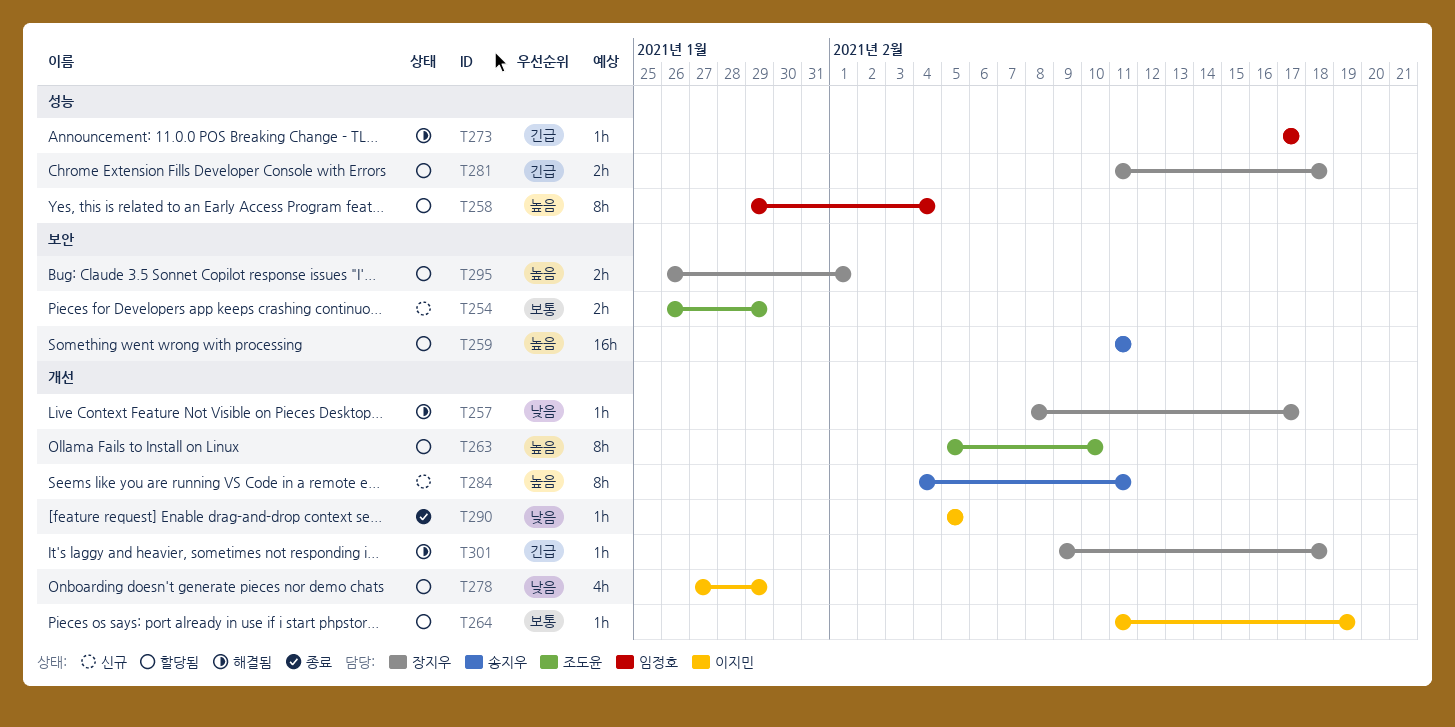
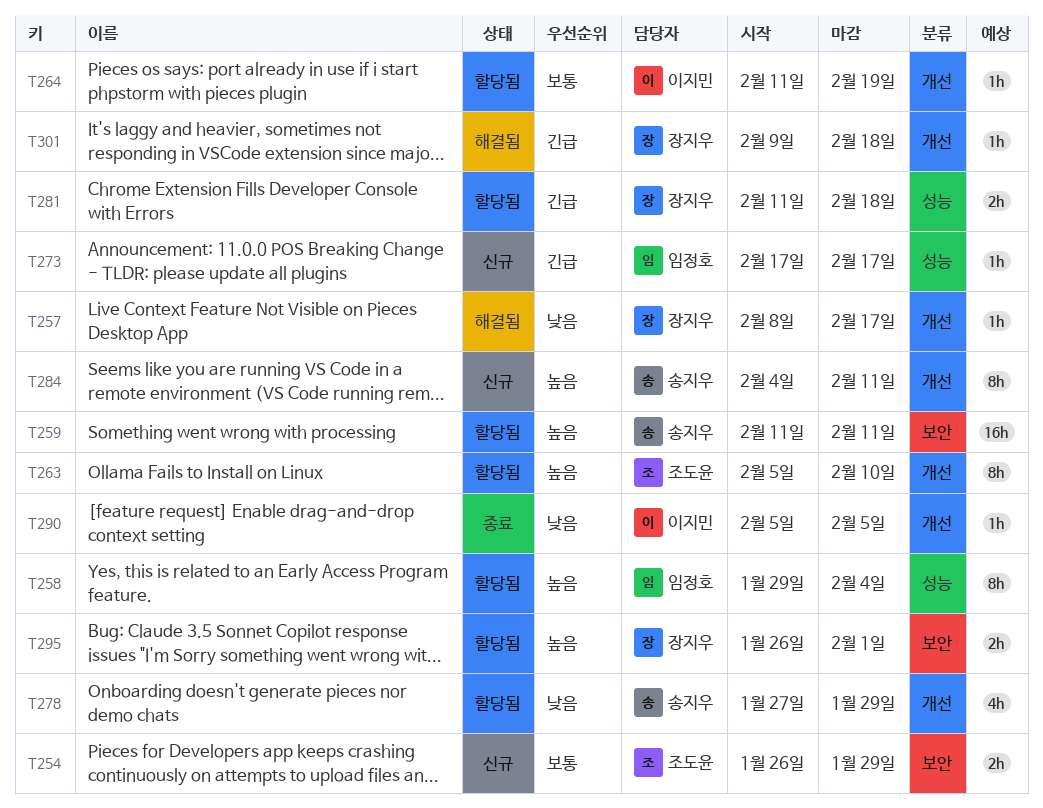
T273, status: 해결됨 -> 신규
T278, owner: 이지민 -> 송지우

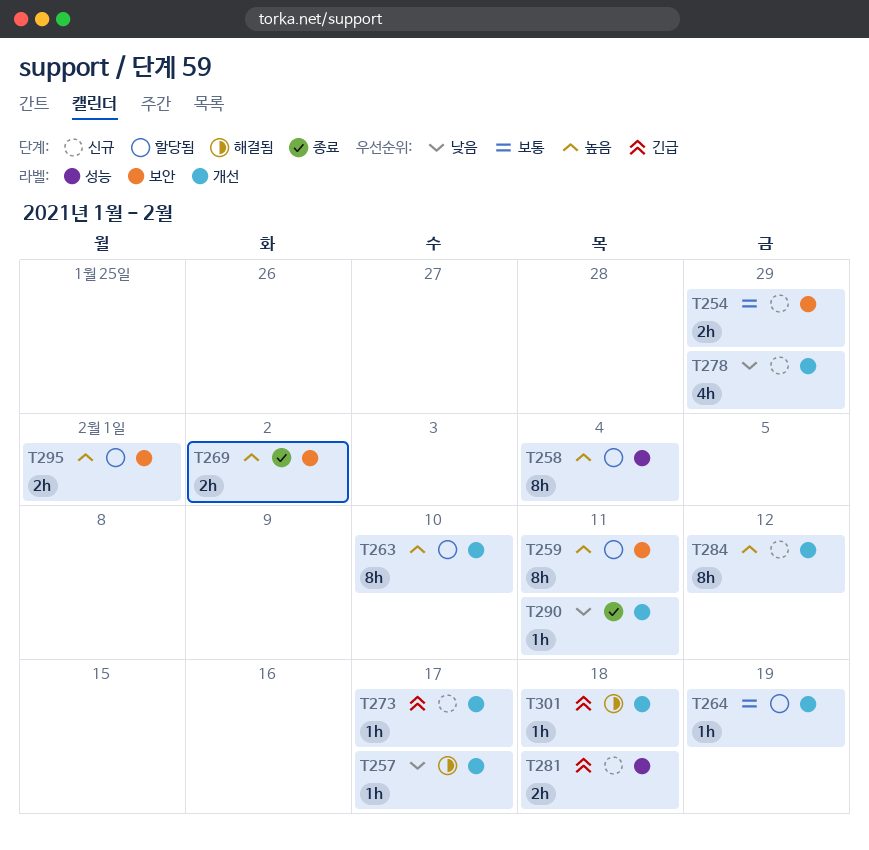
T259, estimate: 16h -> 8h
T269: none -> present
T273, label: 성능 -> 개선
T278, status: 할당됨 -> 신규
T281, status: 할당됨 -> 신규
T284, due: Feb 11 -> Feb 12
T290, due: Feb 5 -> Feb 11

